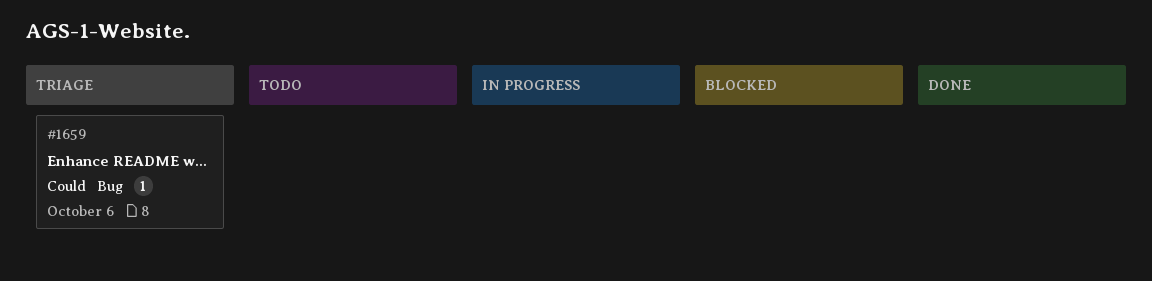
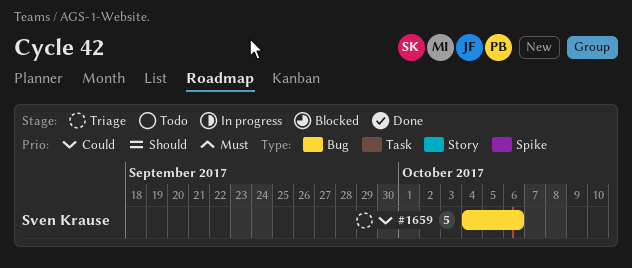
#1659, estimate: 1 -> 5

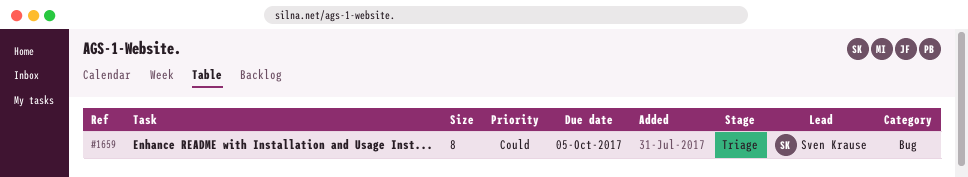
#1659, estimate: 5 -> 8
#1659, due: Oct 6 -> Oct 5

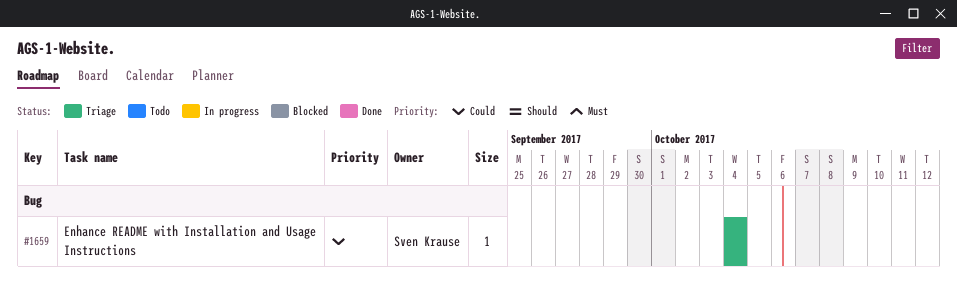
#1659, estimate: 8 -> 1
#1659, due: Oct 5 -> Oct 4

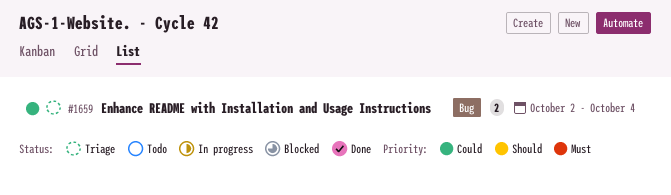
#1659, estimate: 1 -> 2
#1659, start: Oct 4 -> Oct 2

